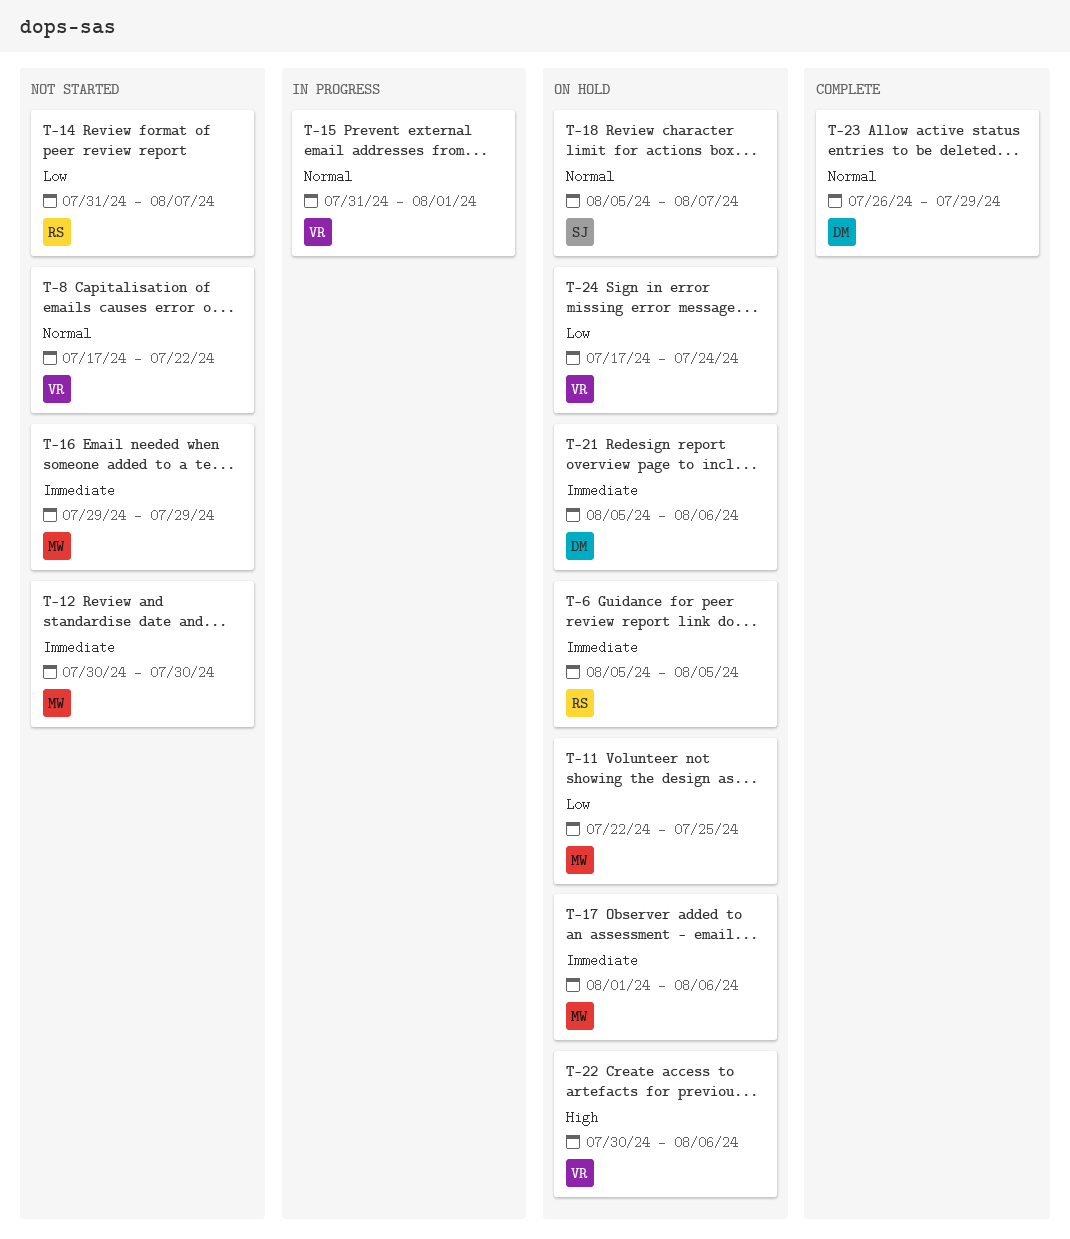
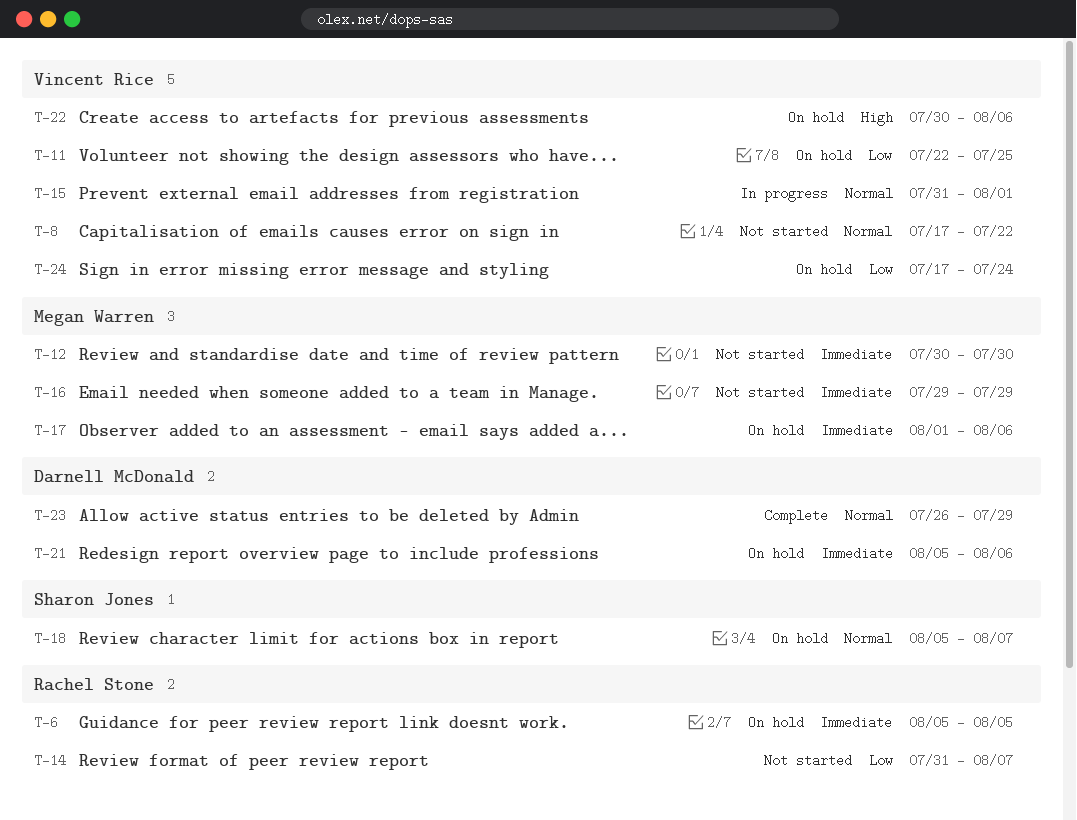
T-11, owner: Megan Warren -> Vincent Rice

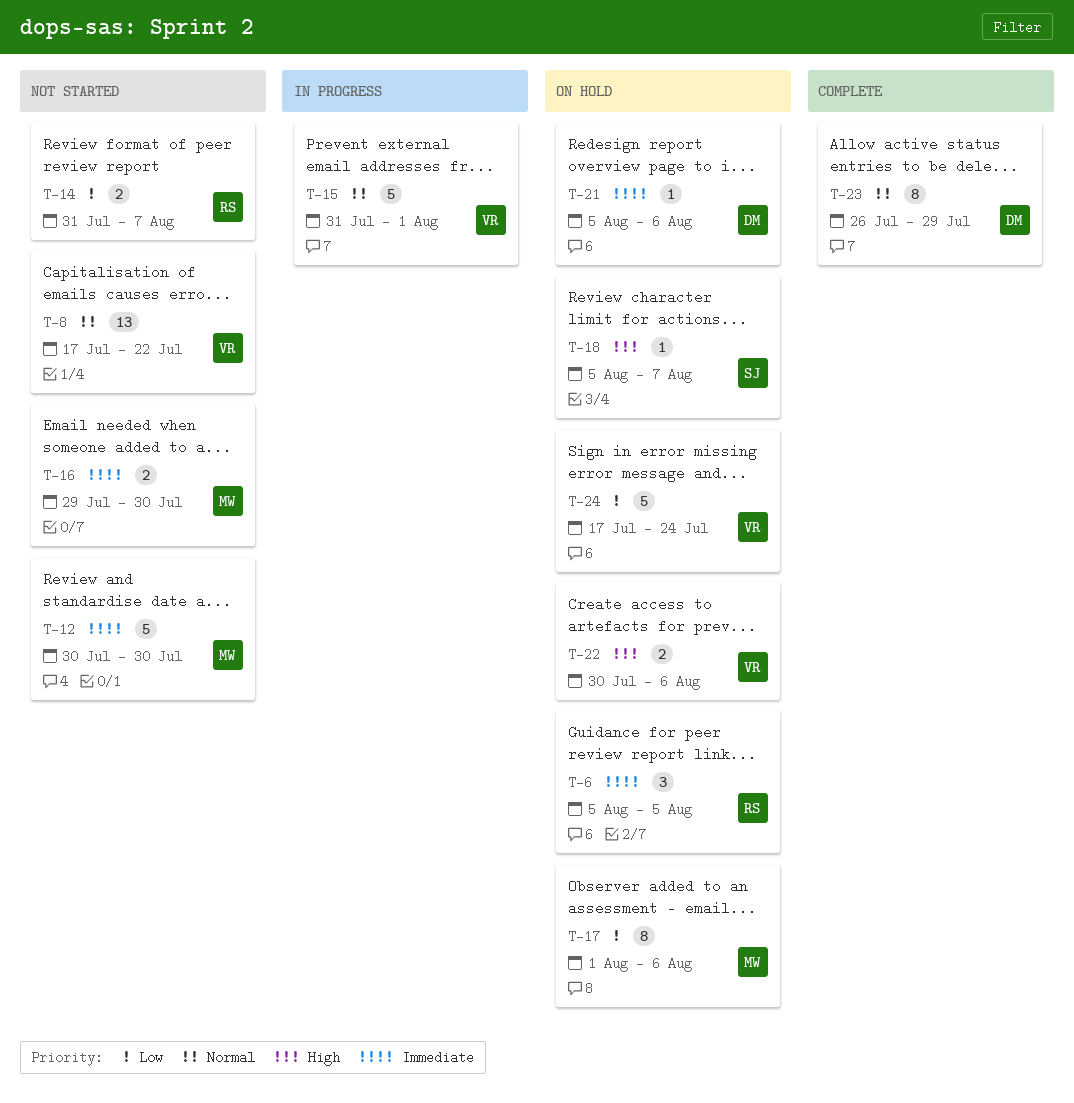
T-11: present -> none
T-16, due: Jul 29 -> Jul 30
T-17, priority: Immediate -> Low
T-18, priority: Normal -> High

